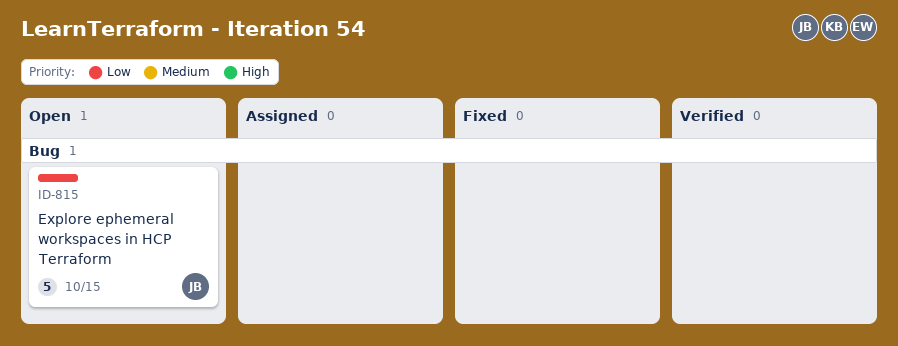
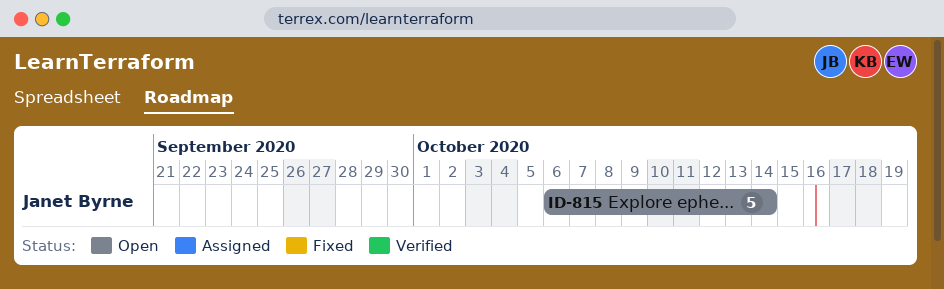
ID-815, due: Oct 15 -> Oct 14

